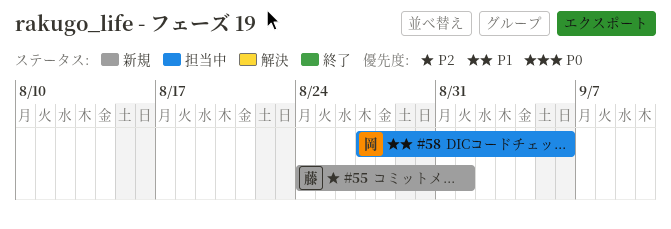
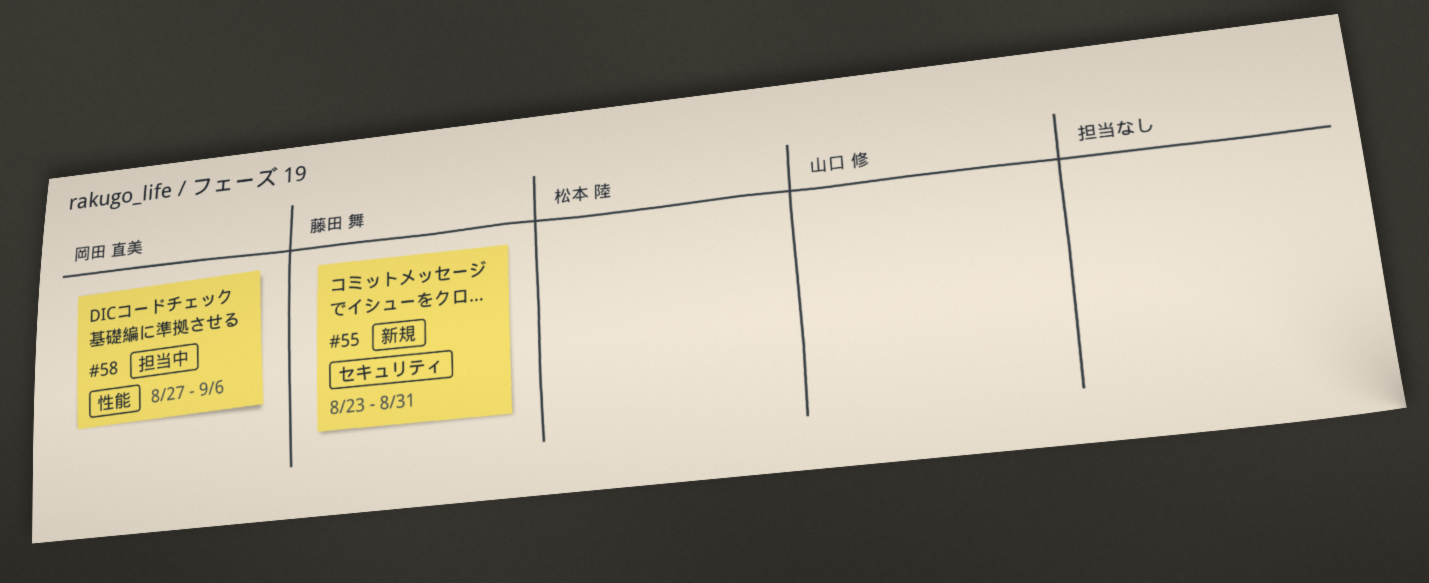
#55, start: Aug 24 -> Aug 23
#55, due: Sep 1 -> Aug 31

